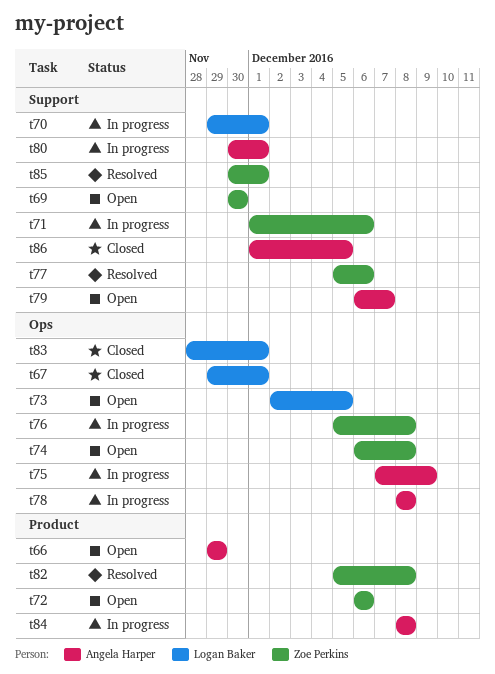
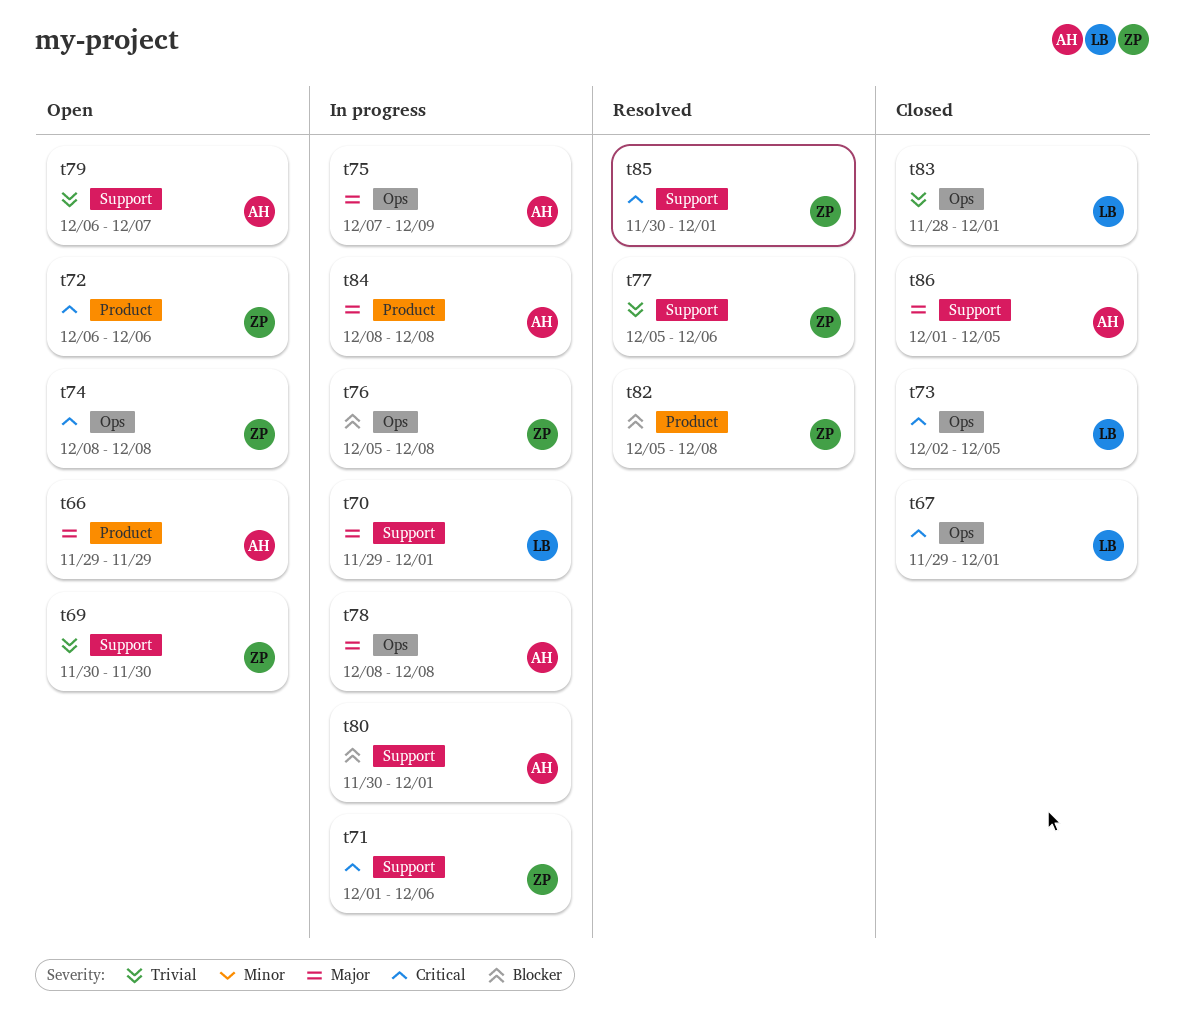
t73, status: Open -> Closed
t74, start: Dec 6 -> Dec 8

